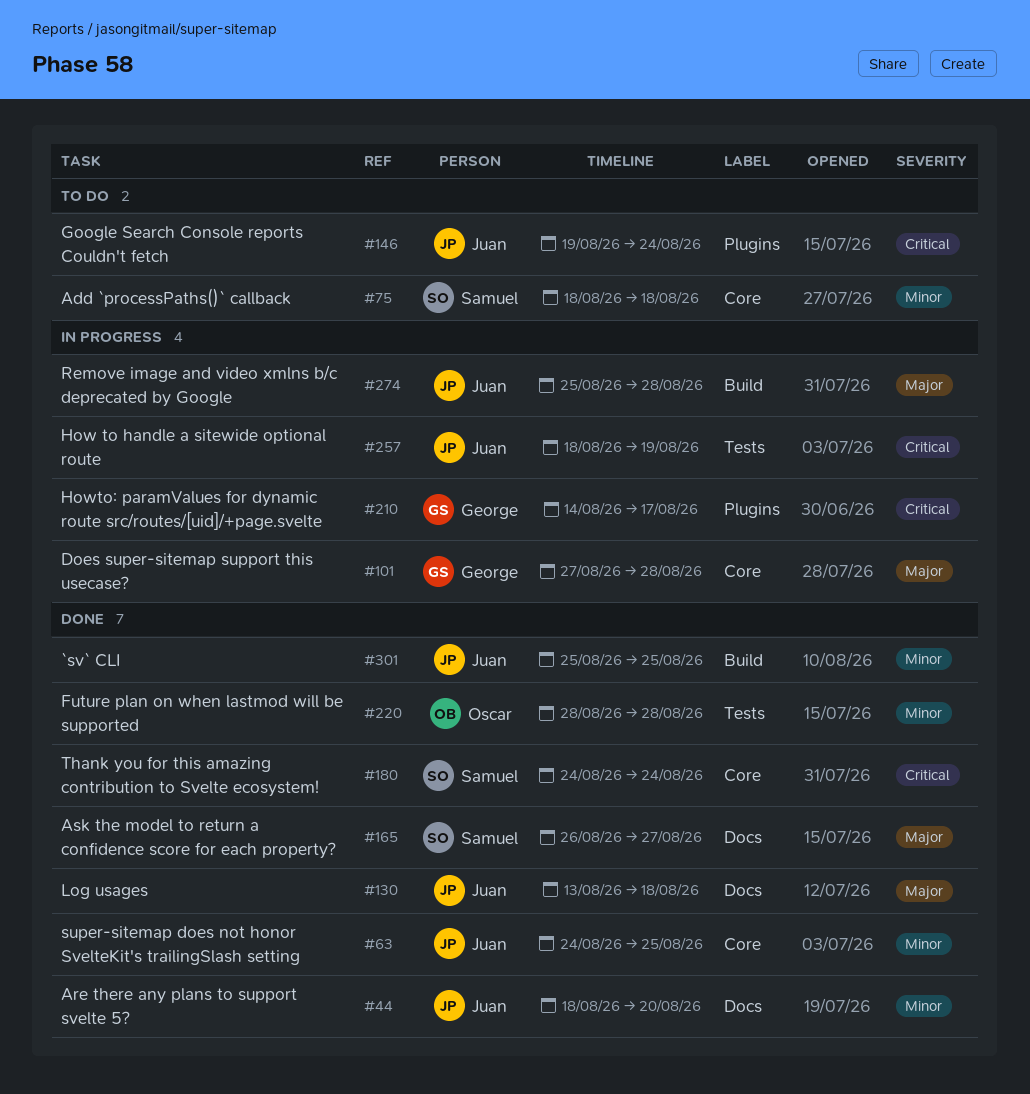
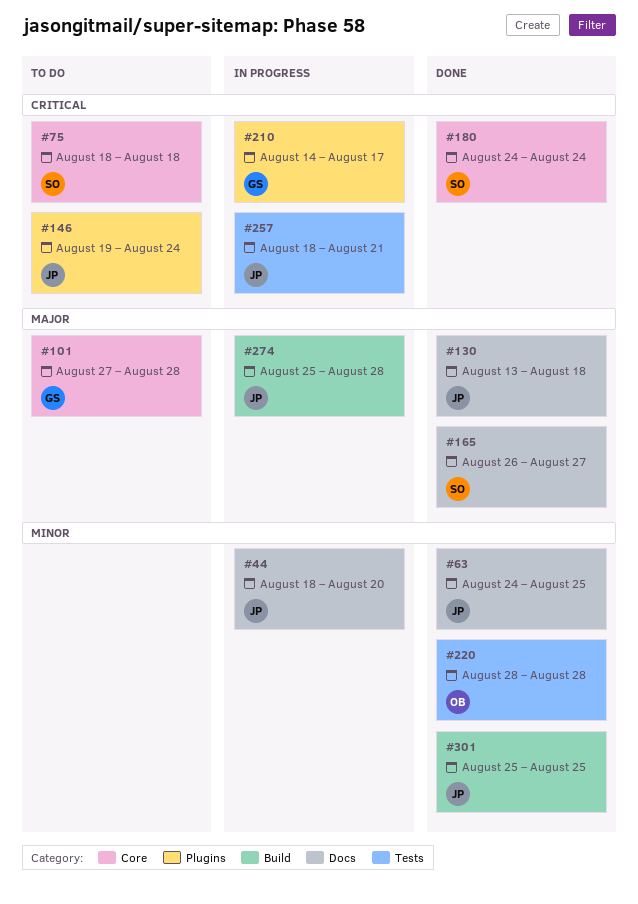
#44, status: Done -> In progress
#63, label: Core -> Docs
#75, priority: Minor -> Critical
#101, status: In progress -> To do
#257, due: Aug 19 -> Aug 21

